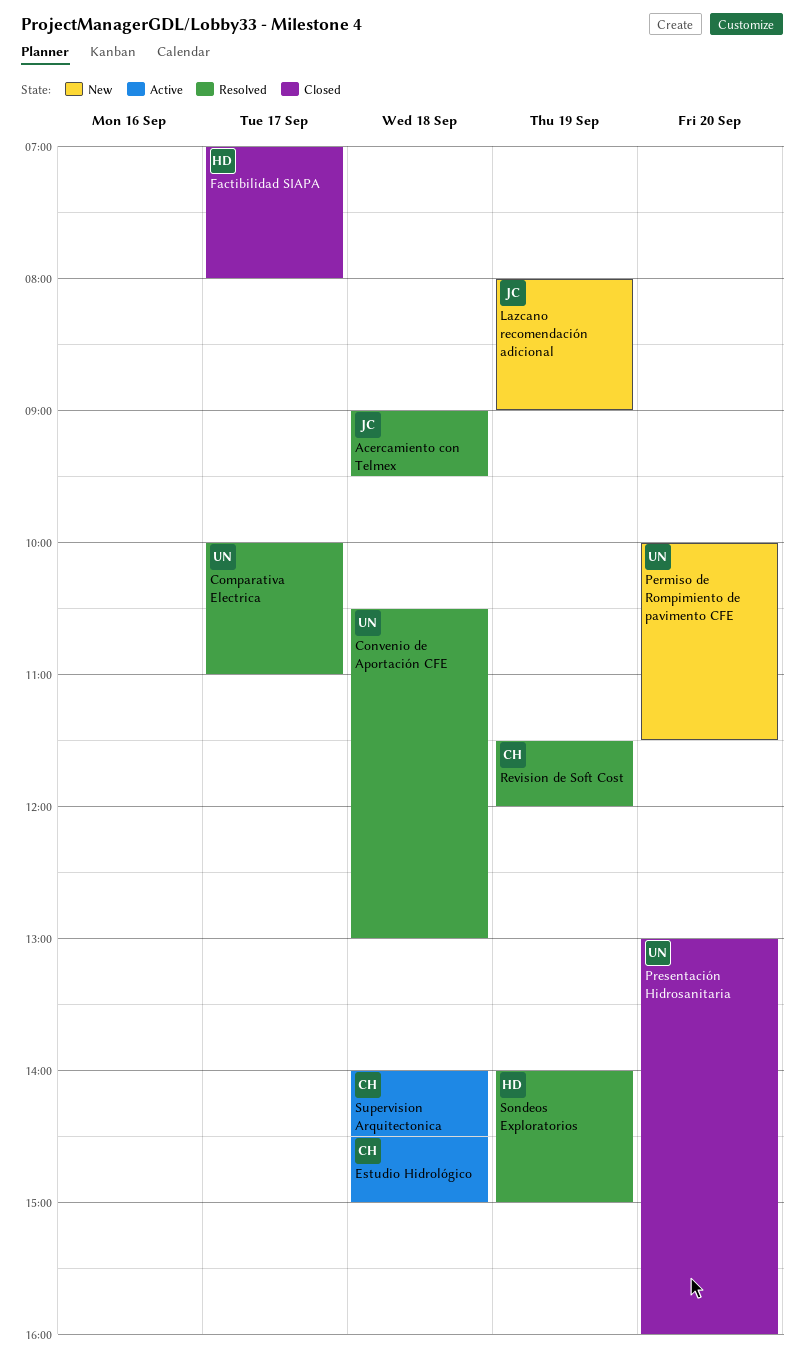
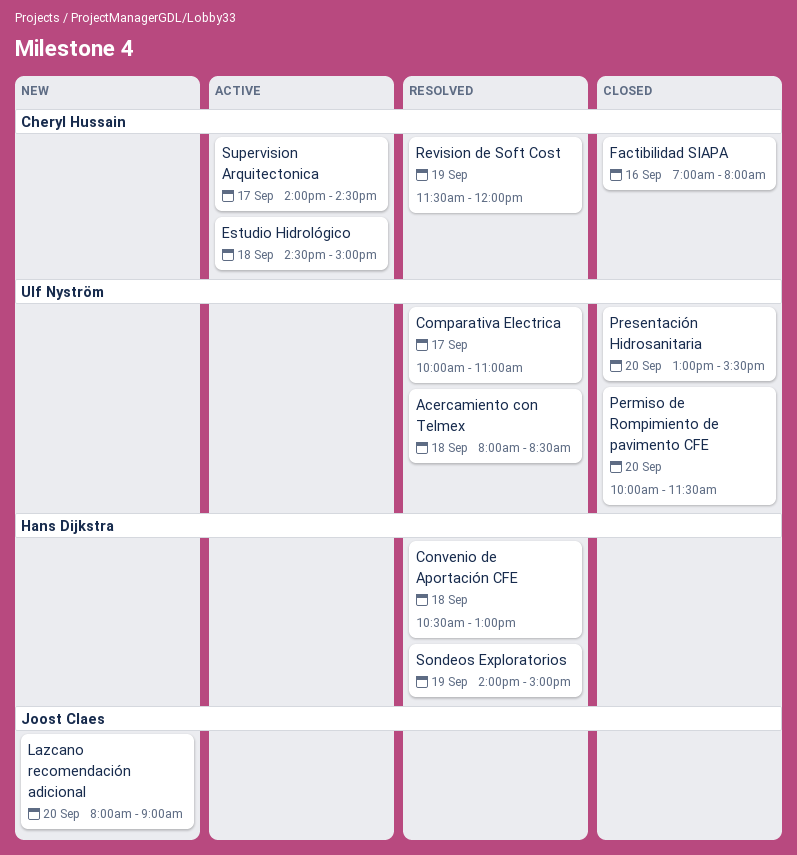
Acercamiento con Telmex, owner: Joost Claes -> Ulf Nyström
Acercamiento con Telmex, begins: 09:00 -> 08:00
Acercamiento con Telmex, ends: 09:30 -> 08:30
Convenio de Aportación CFE, owner: Ulf Nyström -> Hans Dijkstra
Factibilidad SIAPA, owner: Hans Dijkstra -> Cheryl Hussain
Factibilidad SIAPA, day: Sep 17 -> Sep 16
Lazcano recomendación adicional, day: Sep 19 -> Sep 20
Permiso de Rompimiento de pavimento CFE, status: New -> Closed
Presentación Hidrosanitaria, ends: 16:00 -> 15:30
Supervision Arquitectonica, day: Sep 18 -> Sep 17

